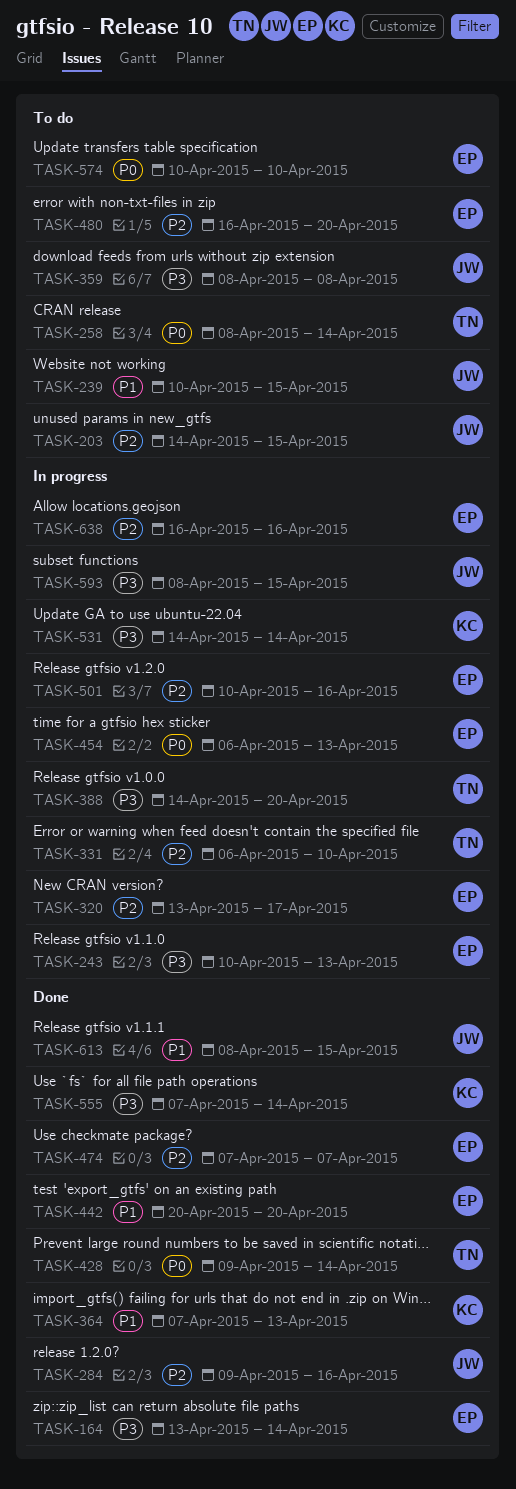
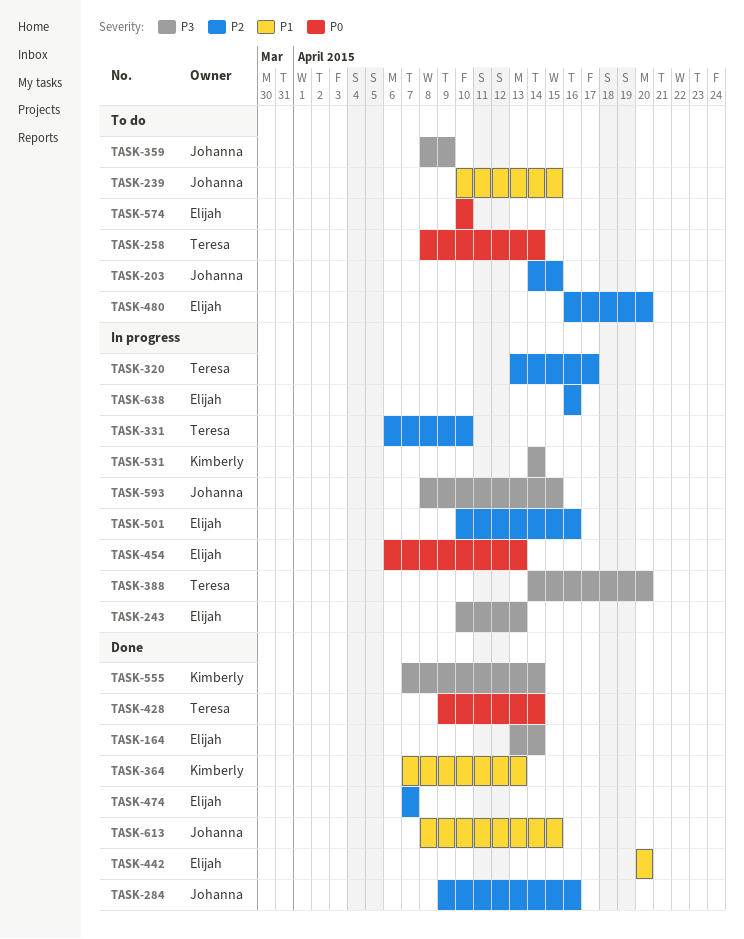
TASK-320, owner: Elijah -> Teresa
TASK-359, due: Apr 8 -> Apr 9

